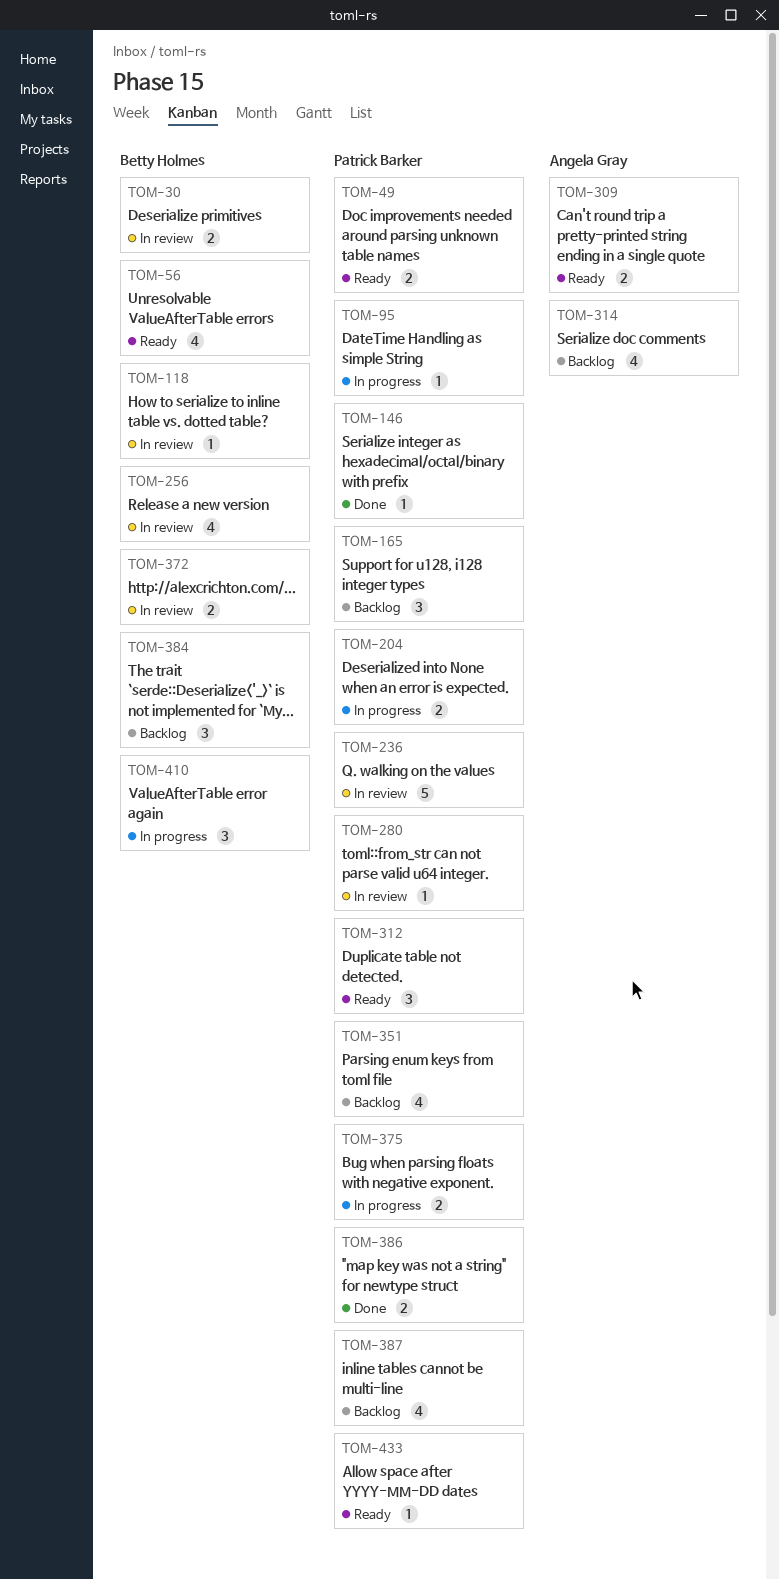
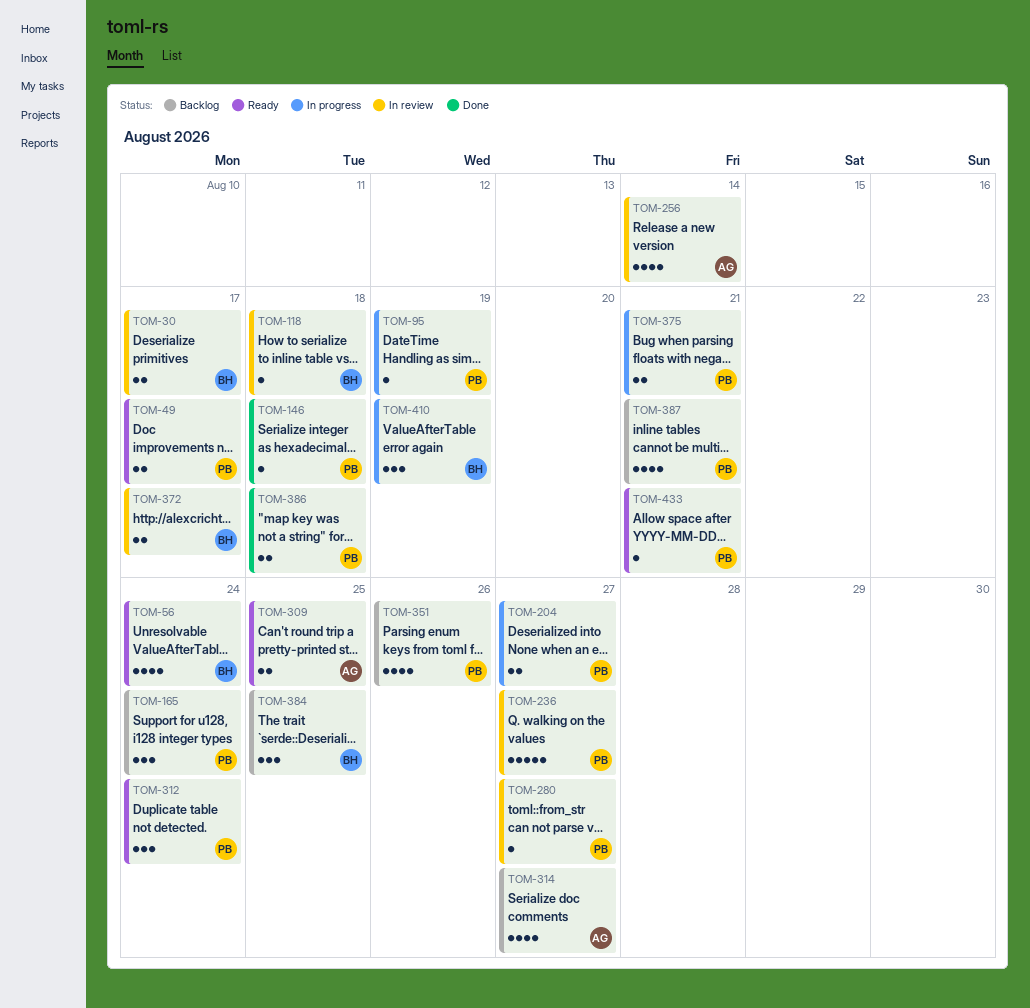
TOM-256, owner: Betty Holmes -> Angela Gray

